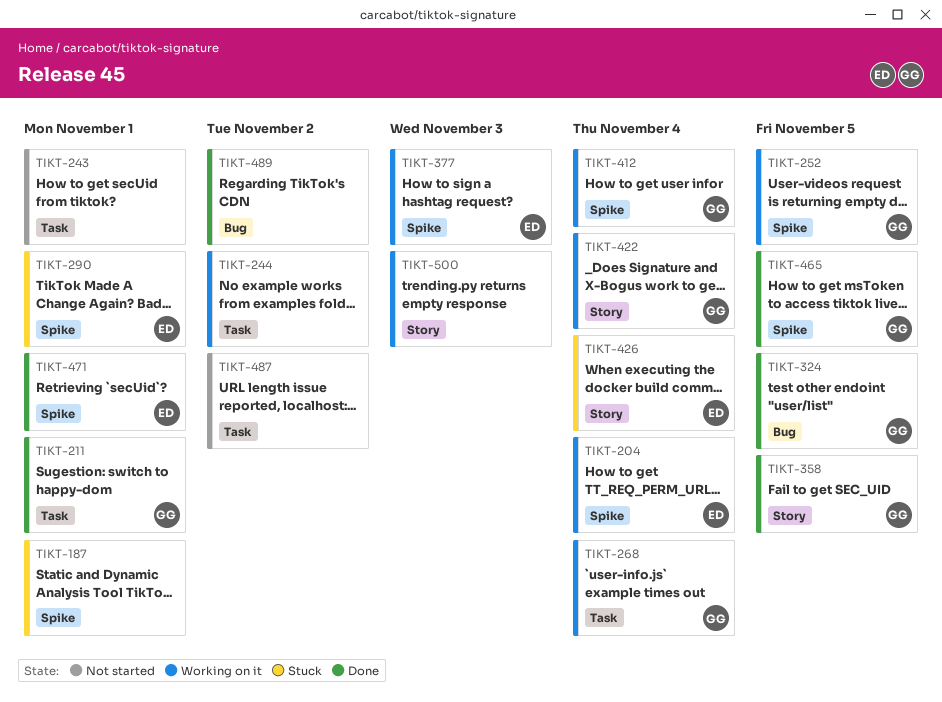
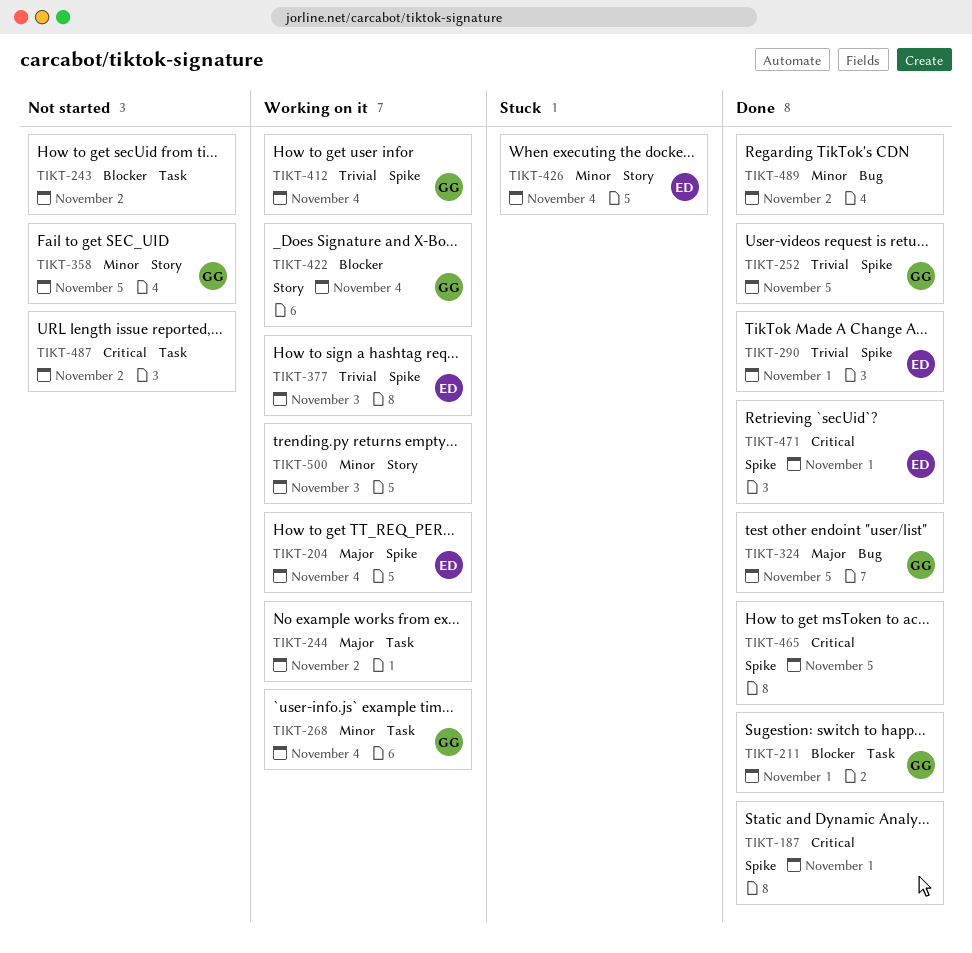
TIKT-187, status: Stuck -> Done
TIKT-243, due: Nov 1 -> Nov 2
TIKT-252, status: Working on it -> Done
TIKT-290, status: Stuck -> Done
TIKT-358, status: Done -> Not started
TIKT-465, owner: GG -> none

